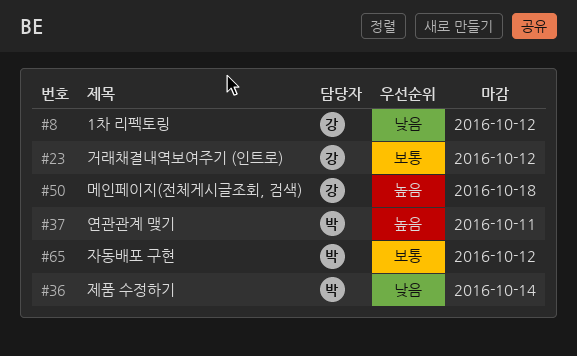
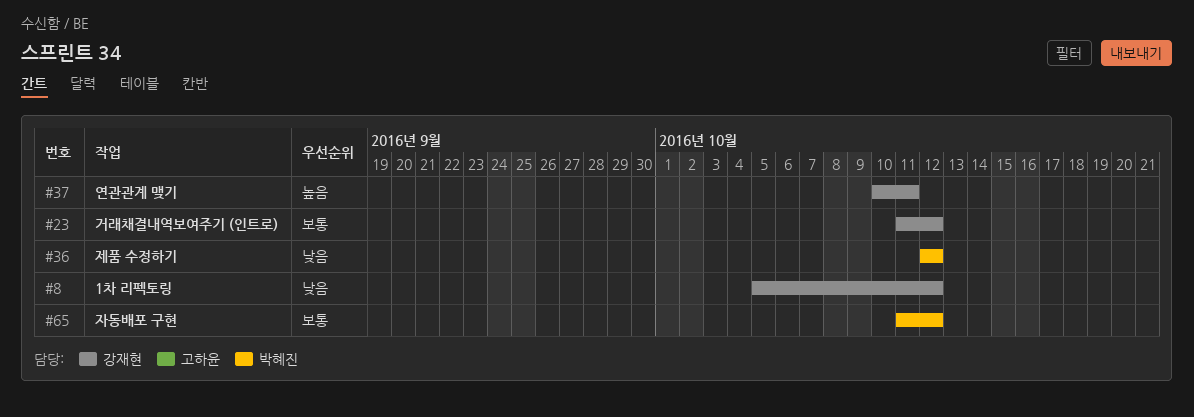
#36, due: Oct 14 -> Oct 12
#37, owner: 박혜진 -> 강재현
#50: present -> none

